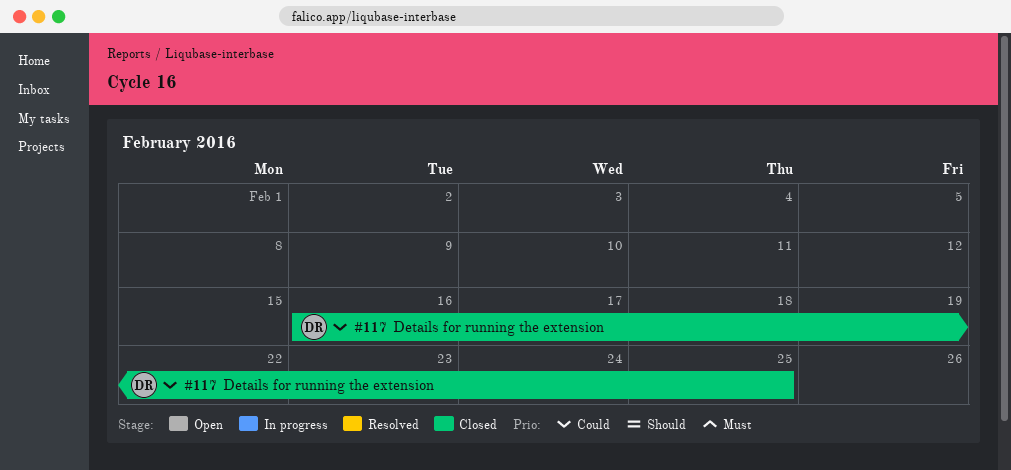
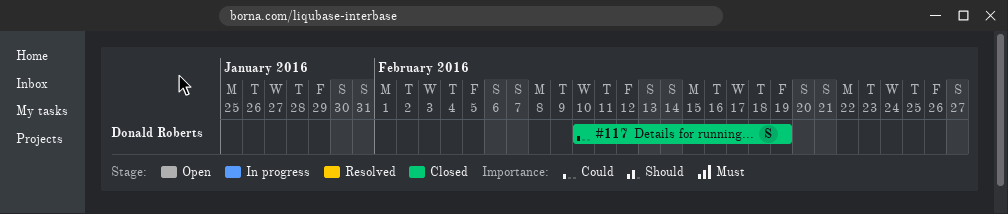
#117, start: Feb 16 -> Feb 10
#117, due: Feb 25 -> Feb 19

